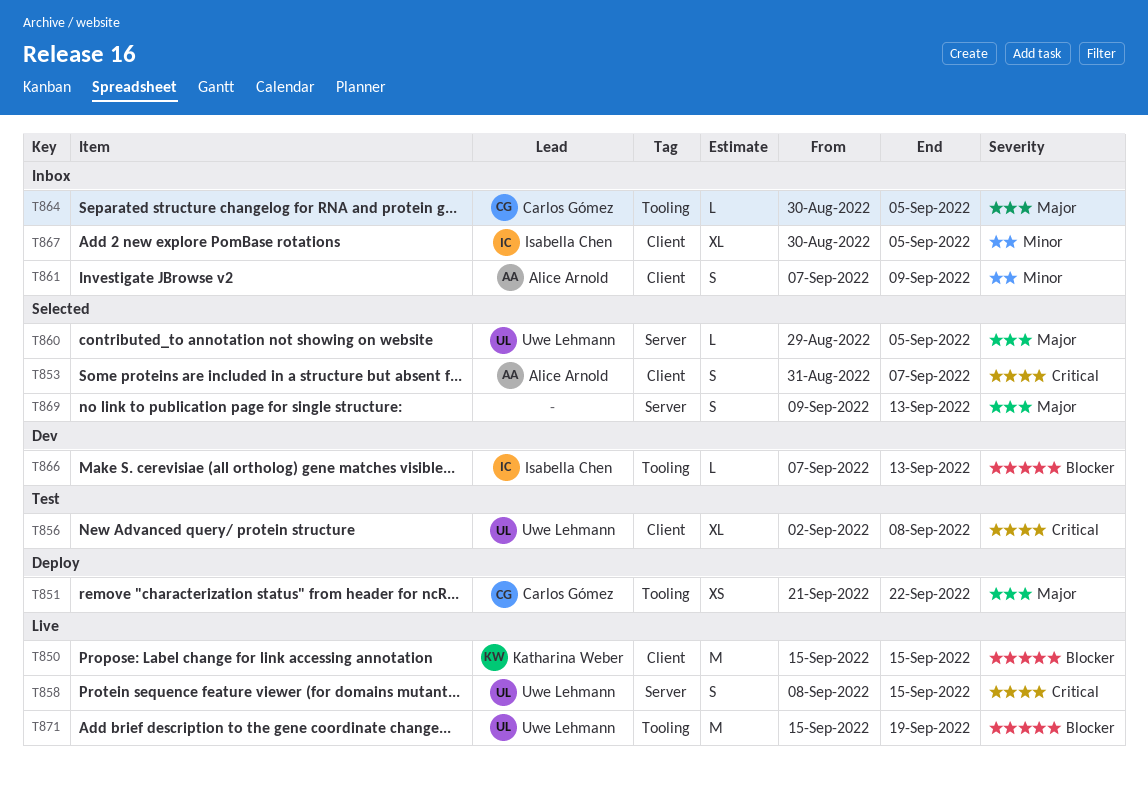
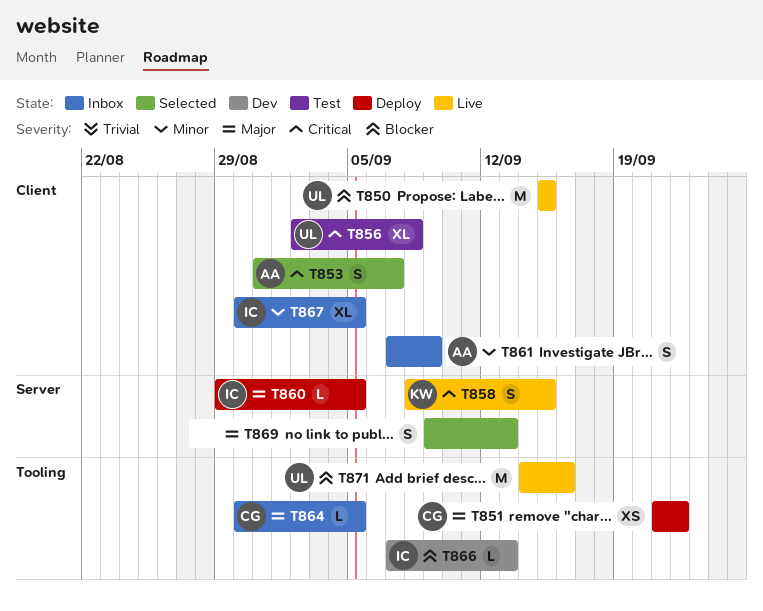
T850, owner: Katharina Weber -> Uwe Lehmann
T858, owner: Uwe Lehmann -> Katharina Weber
T860, status: Selected -> Deploy
T860, owner: Uwe Lehmann -> Isabella Chen
T871, start: Sep 15 -> Sep 14
T871, due: Sep 19 -> Sep 16

